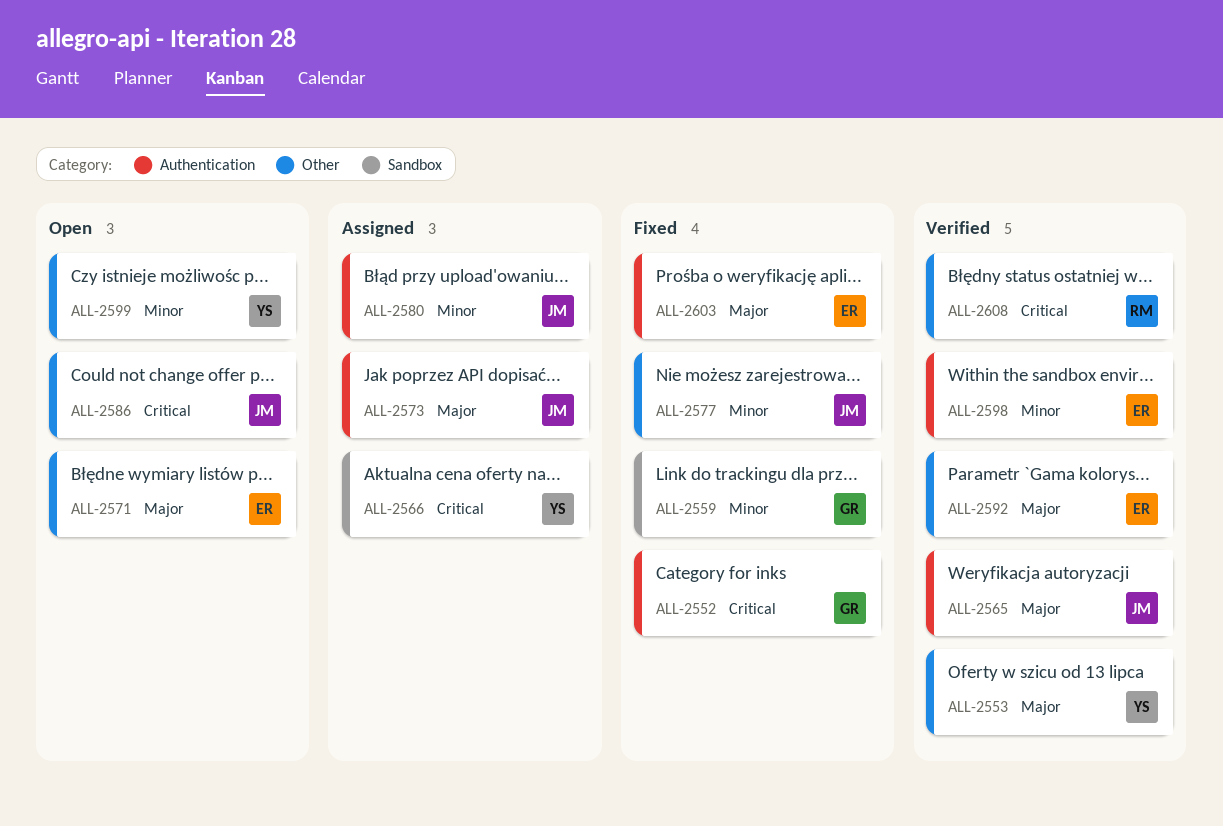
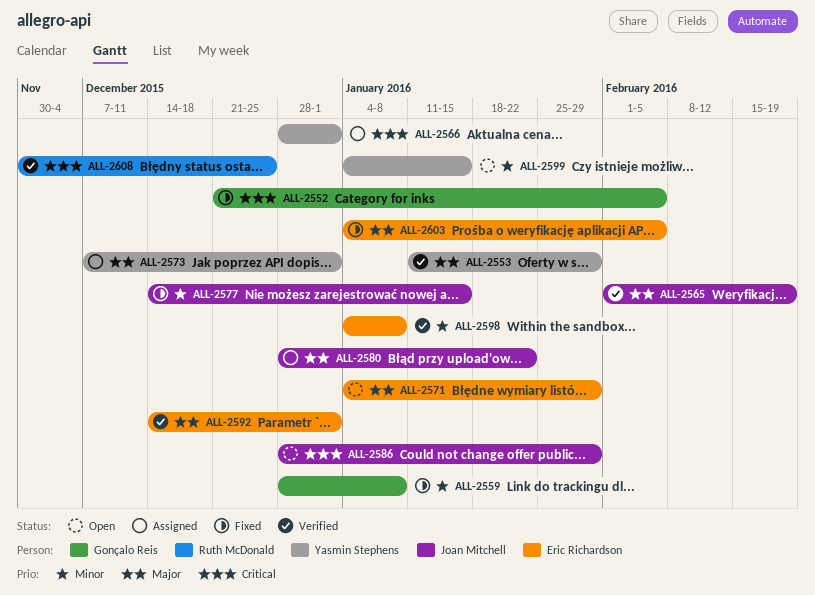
ALL-2573, owner: Joan Mitchell -> Yasmin Stephens
ALL-2580, priority: Minor -> Major

